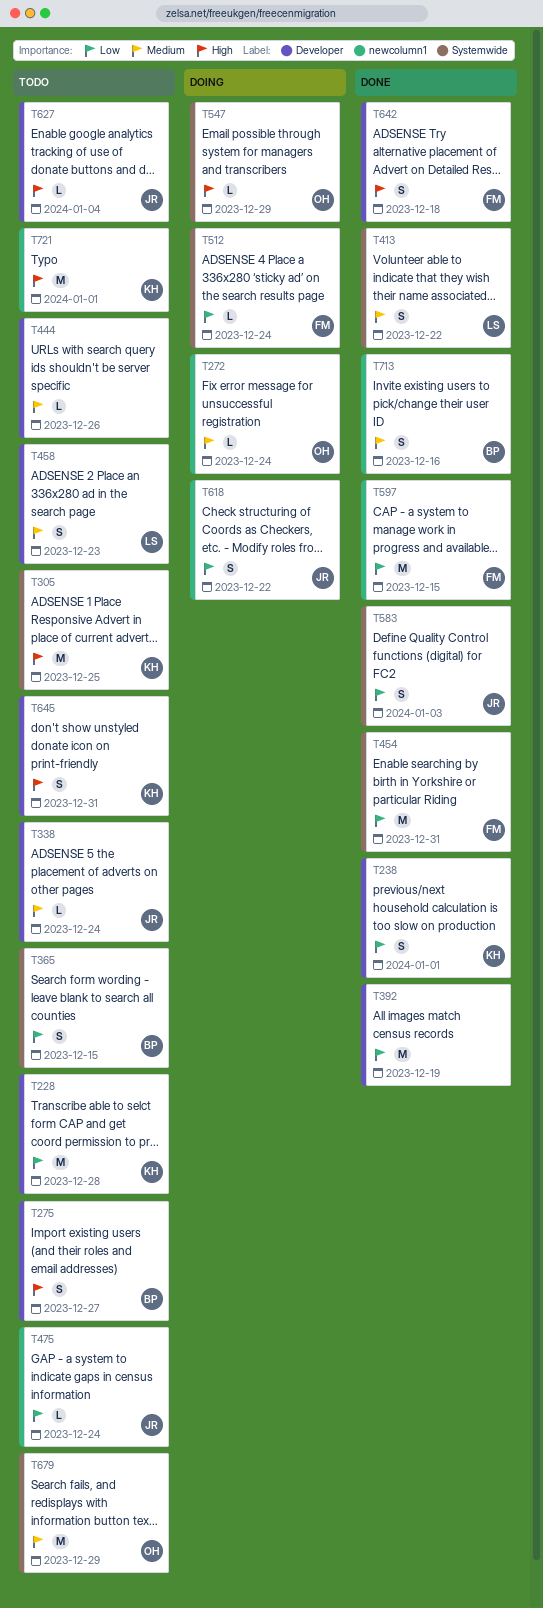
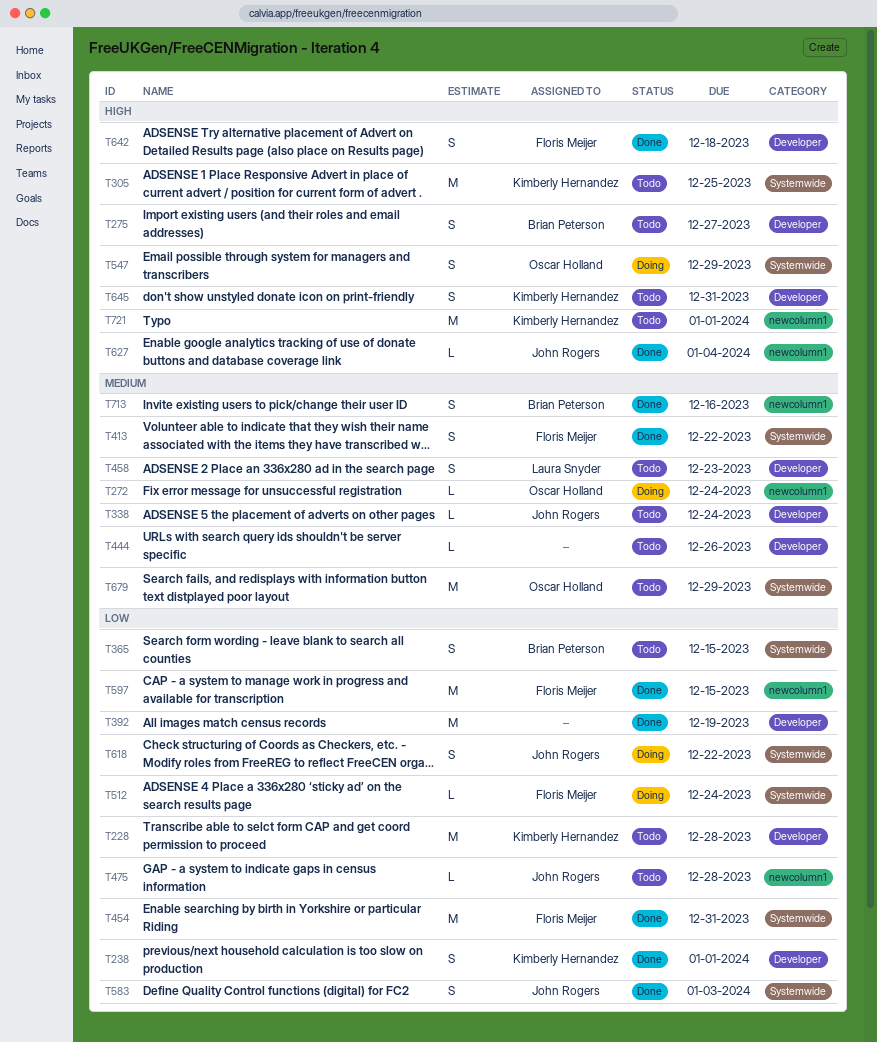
T413, owner: Laura Snyder -> Floris Meijer
T475, due: Dec 24 -> Dec 28
T547, estimate: L -> S
T618, label: newcolumn1 -> Systemwide
T627, status: Todo -> Done
T627, label: Developer -> newcolumn1

